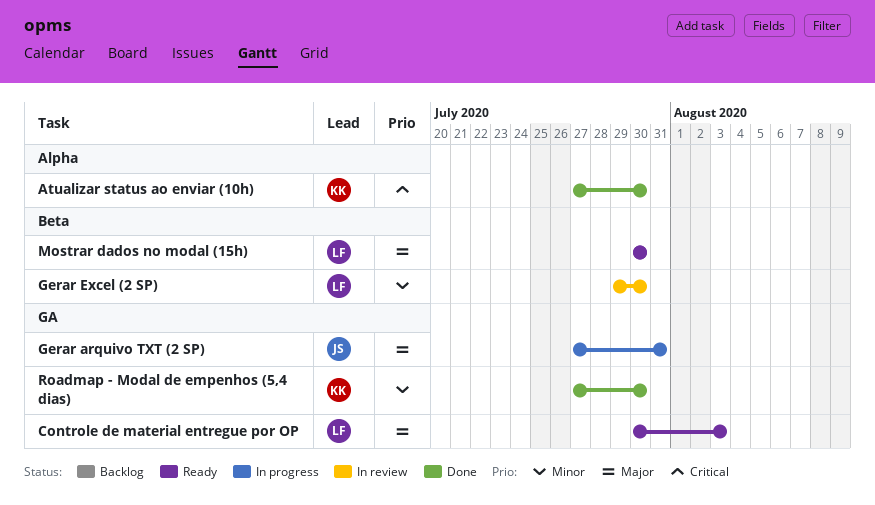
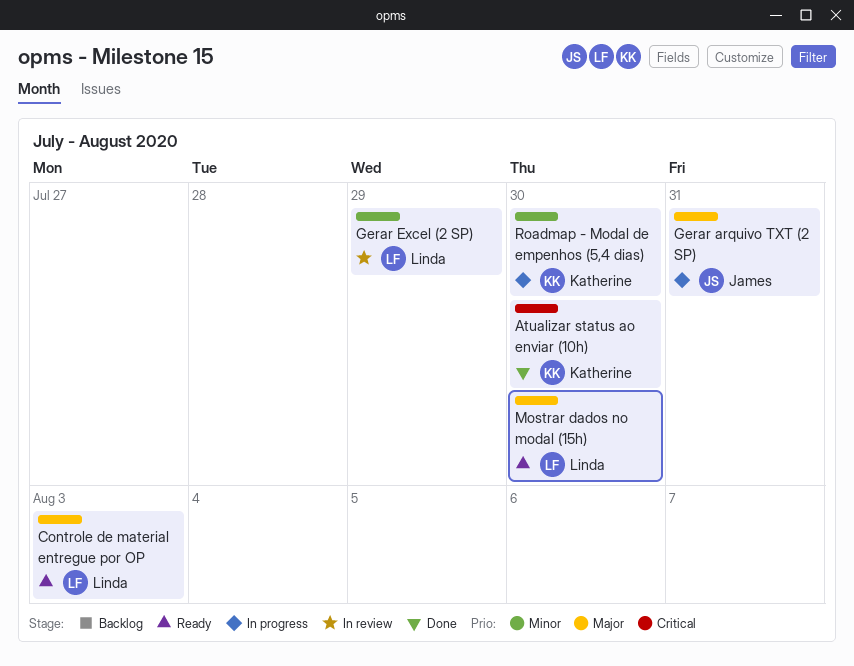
Gerar Excel (2 SP), due: Jul 30 -> Jul 29
Roadmap - Modal de empenhos (5,4 dias), status: Done -> In progress

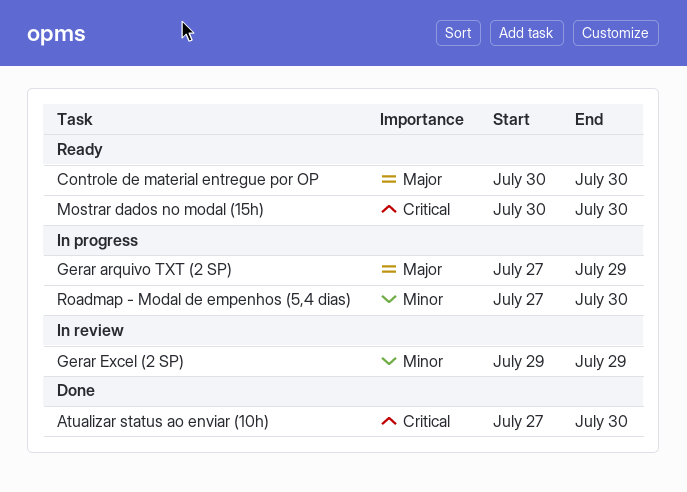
Controle de material entregue por OP, due: Aug 3 -> Jul 30
Gerar arquivo TXT (2 SP), due: Jul 31 -> Jul 29
Mostrar dados no modal (15h), priority: Major -> Critical

